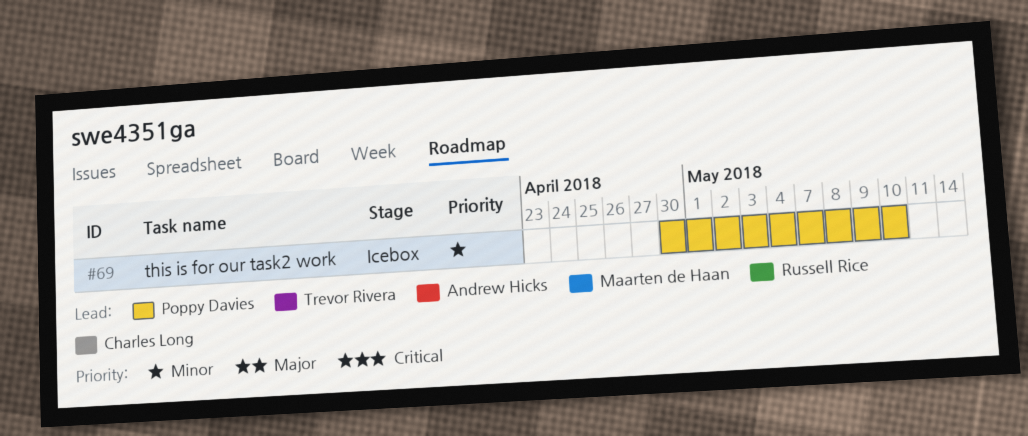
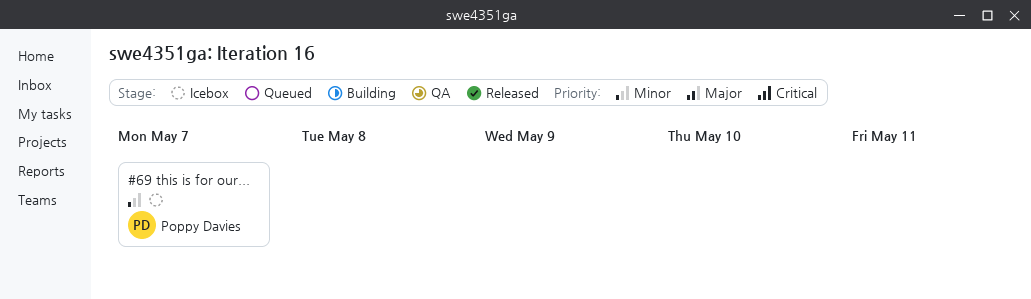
#69, due: May 10 -> May 7

